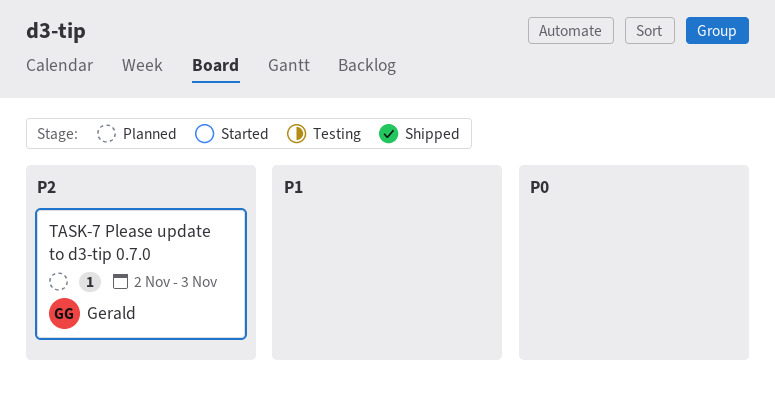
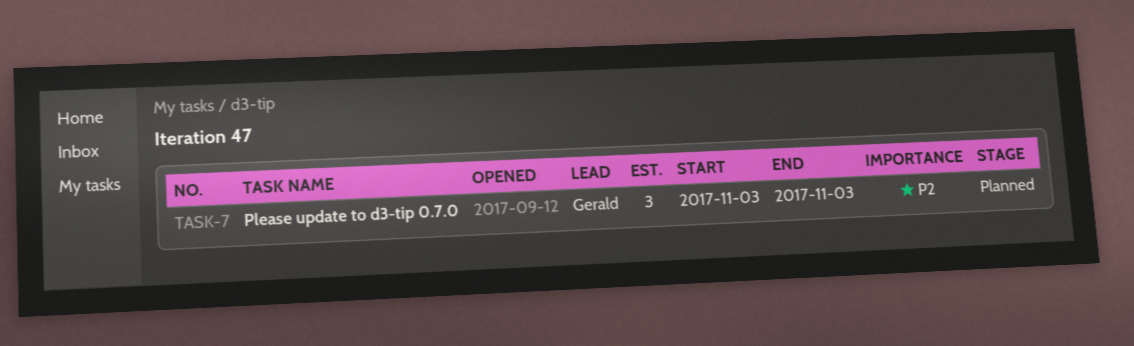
TASK-7, estimate: 1 -> 3
TASK-7, start: Nov 2 -> Nov 3

